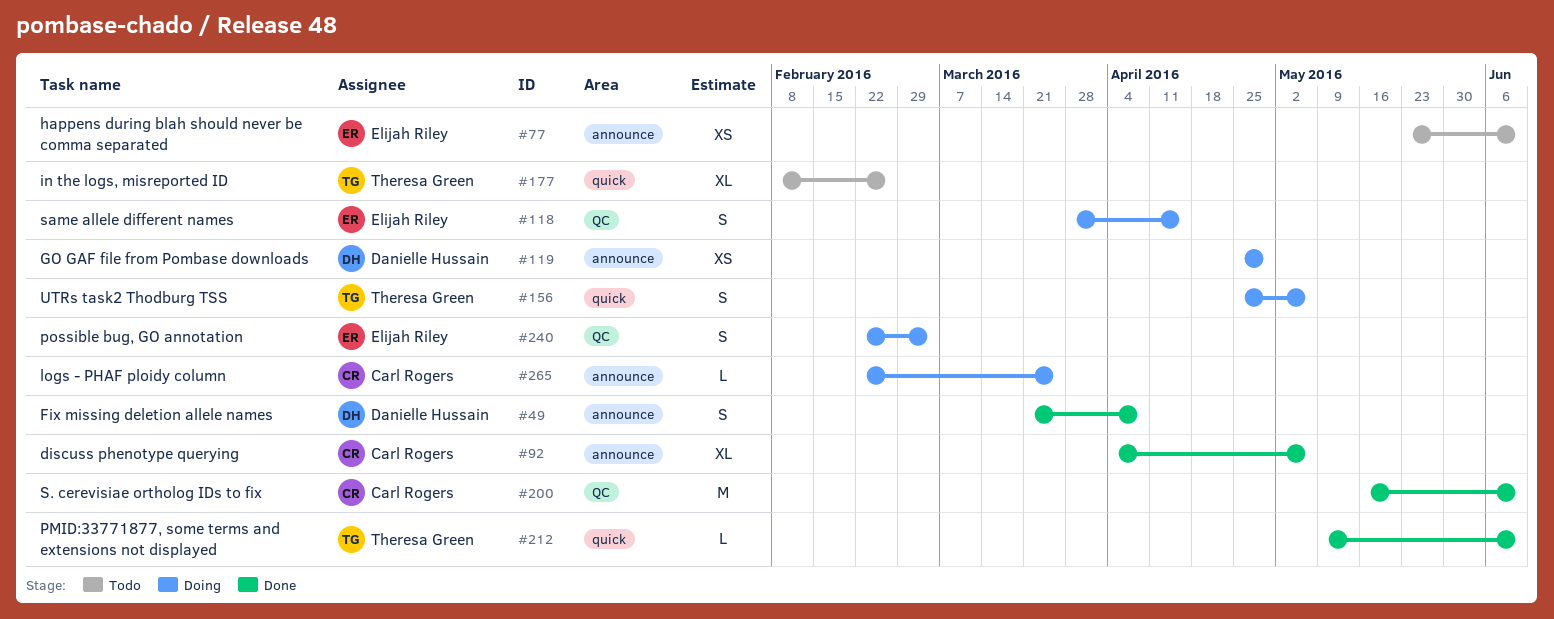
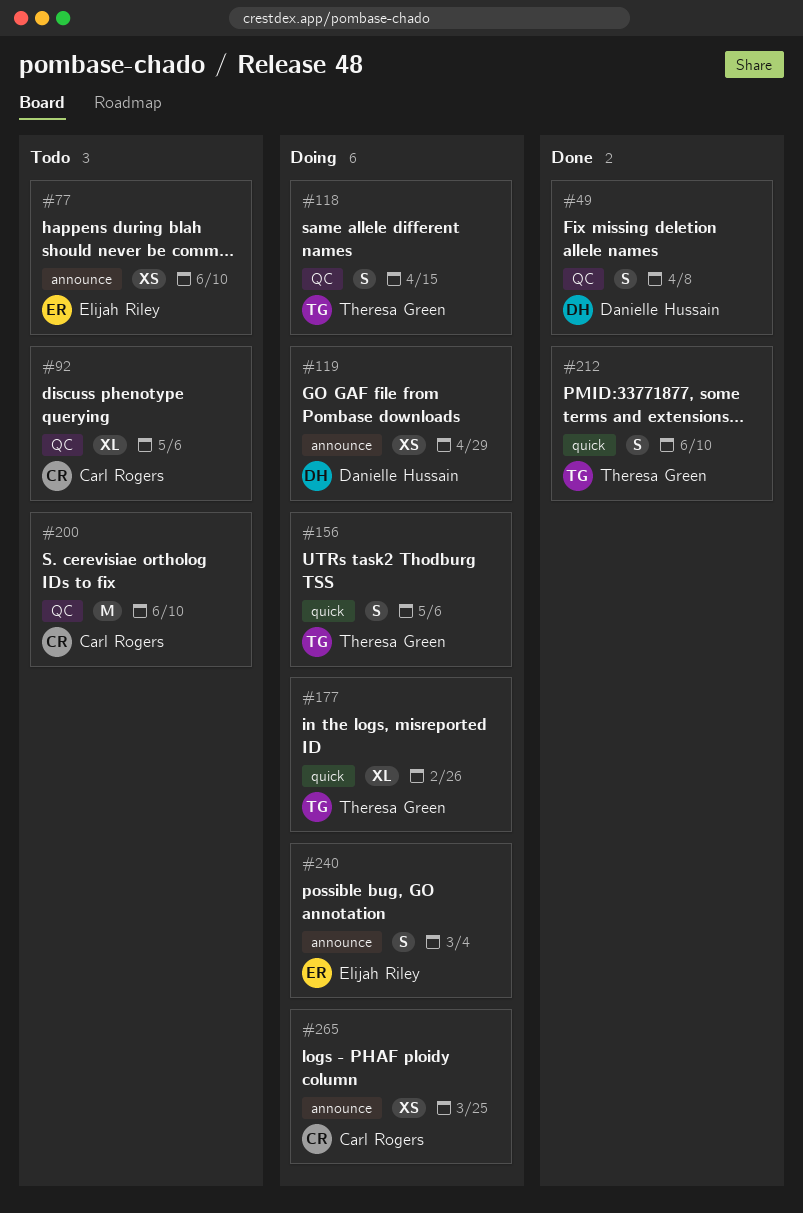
#49, label: announce -> QC
#92, status: Done -> Todo
#92, label: announce -> QC
#118, owner: Elijah Riley -> Theresa Green
#177, status: Todo -> Doing
#200, status: Done -> Todo
#212, estimate: L -> S
#240, label: QC -> announce
#265, estimate: L -> XS

